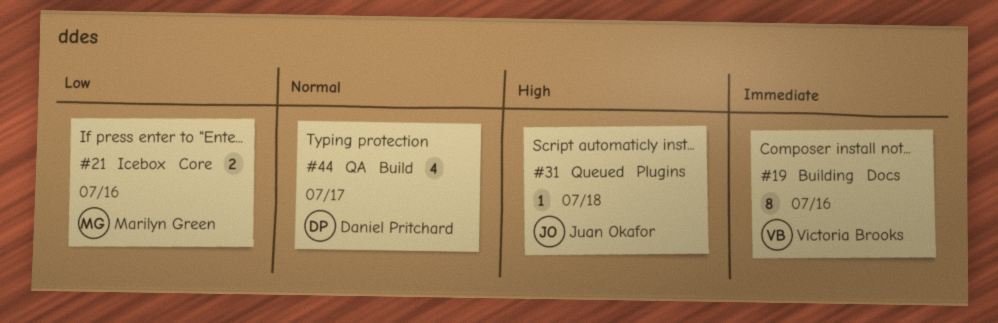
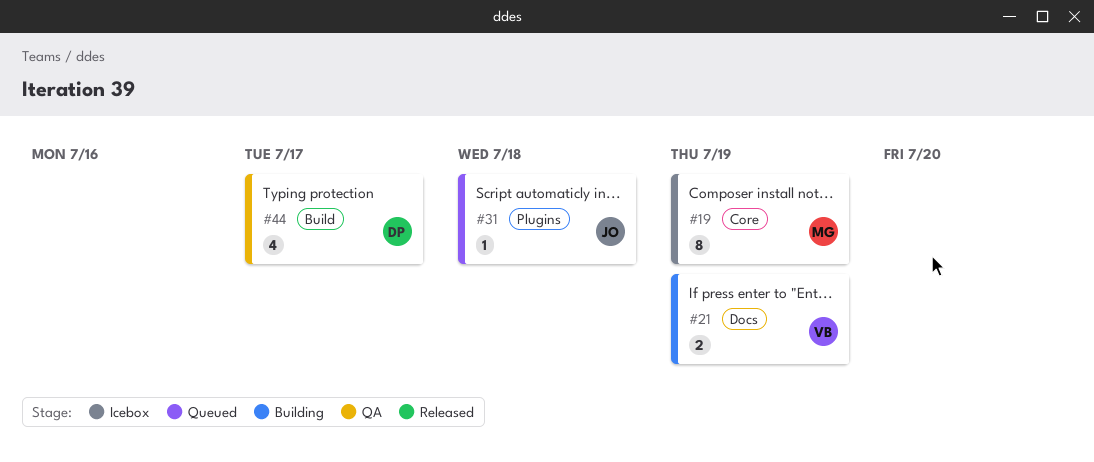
#19, status: Building -> Icebox
#19, owner: Victoria Brooks -> Marilyn Green
#19, label: Docs -> Core
#19, due: Jul 16 -> Jul 19
#21, status: Icebox -> Building
#21, owner: Marilyn Green -> Victoria Brooks
#21, label: Core -> Docs
#21, due: Jul 16 -> Jul 19

